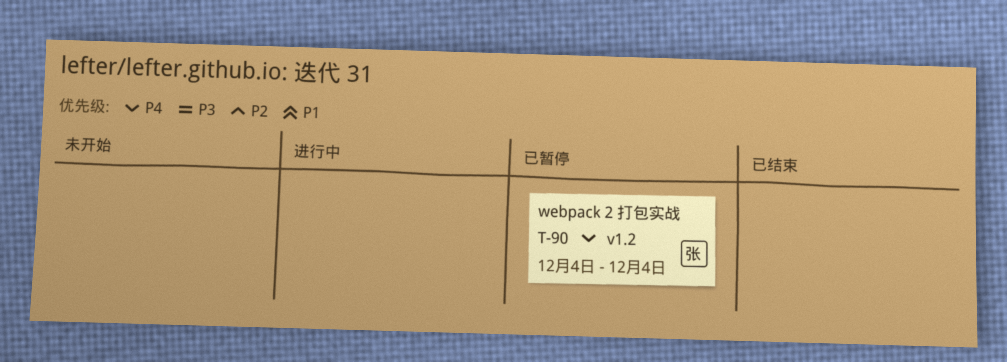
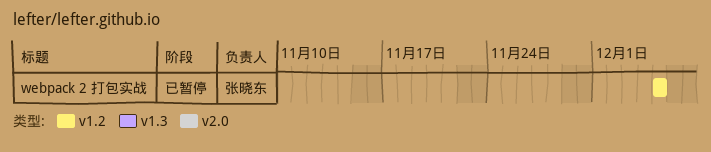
webpack 2 打包实战, start: Dec 4 -> Dec 5
webpack 2 打包实战, due: Dec 4 -> Dec 5

